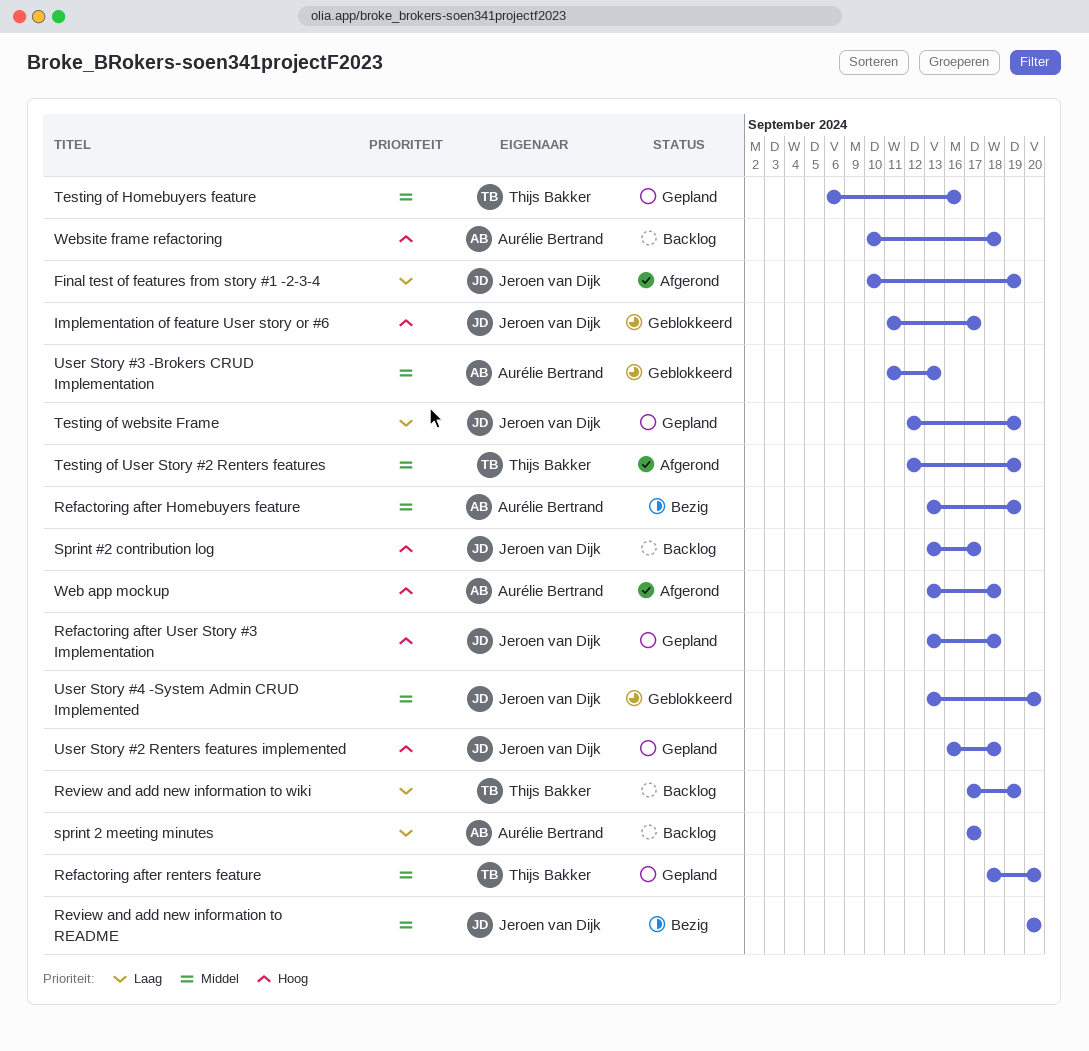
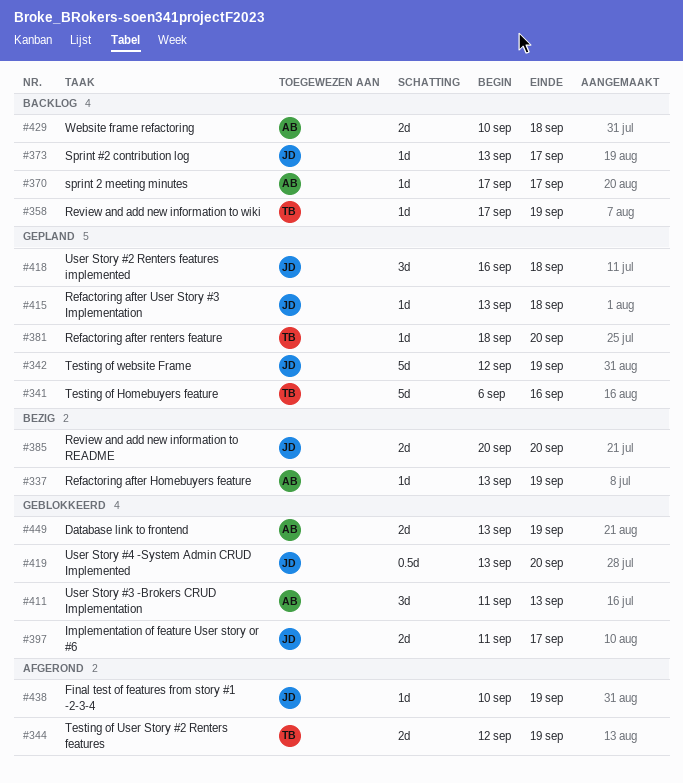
Database link to frontend: none -> present
Web app mockup: present -> none

